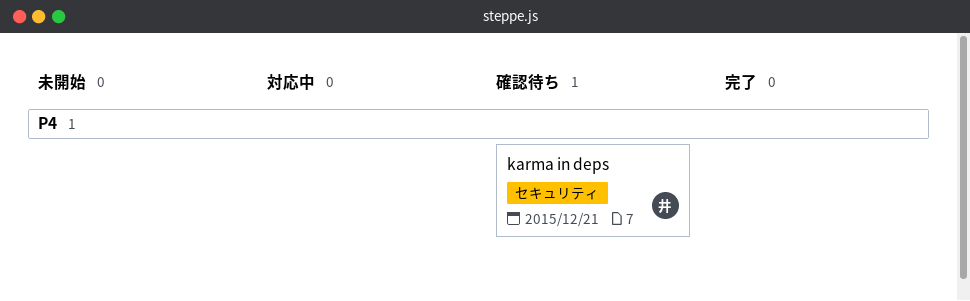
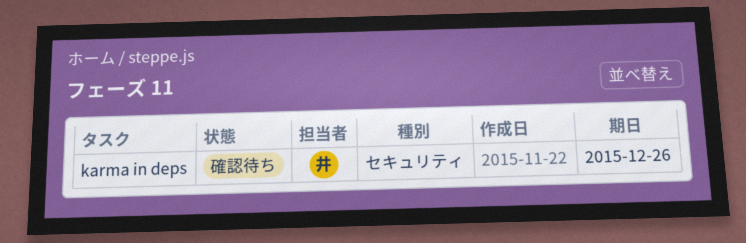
karma in deps, due: Dec 21 -> Dec 26

